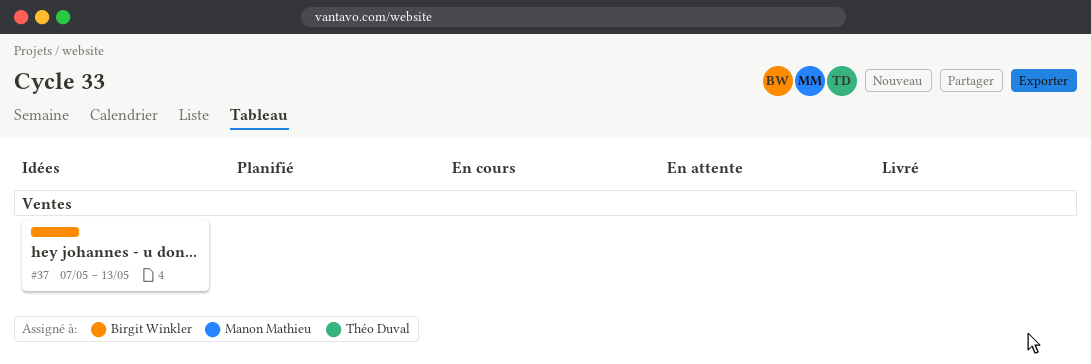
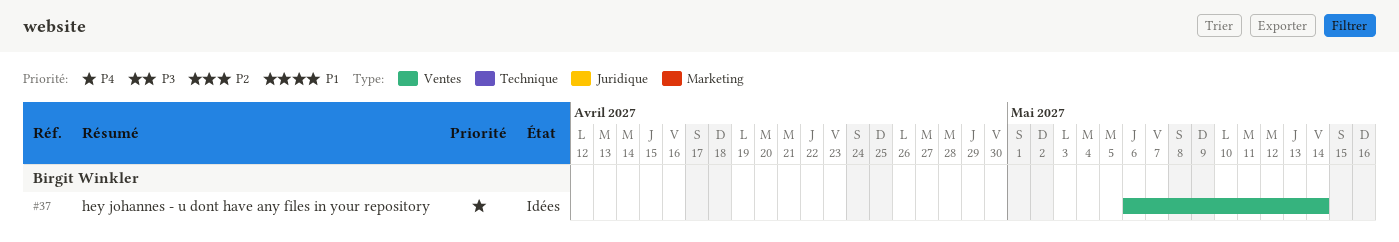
#37, start: May 7 -> May 6
#37, due: May 13 -> May 14

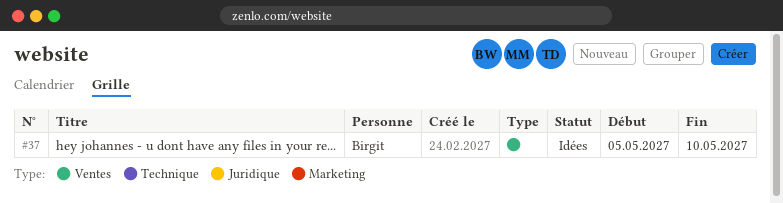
#37, start: May 6 -> May 5
#37, due: May 14 -> May 10

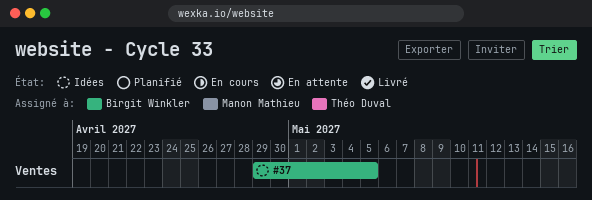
#37, start: May 5 -> Apr 29
#37, due: May 10 -> May 5

